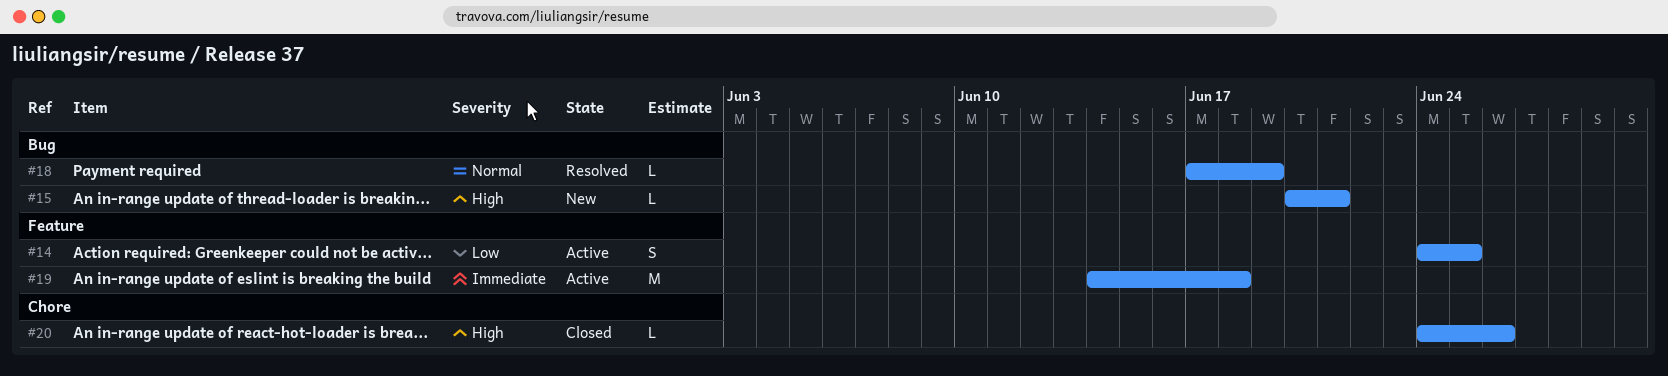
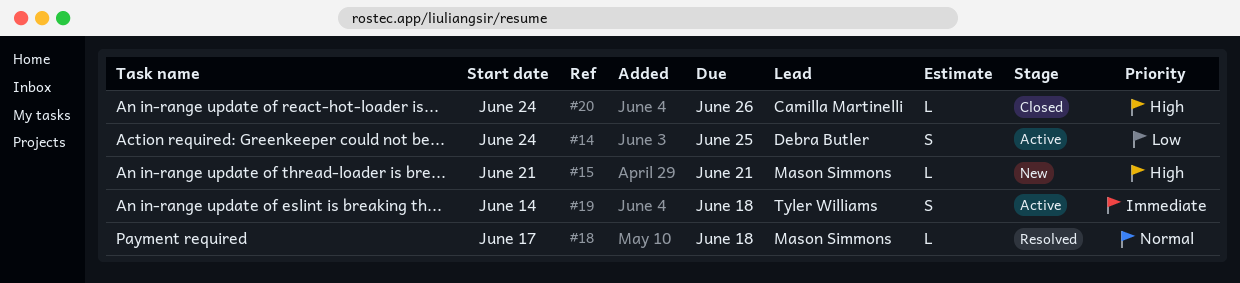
#15, start: Jun 20 -> Jun 21
#18, due: Jun 19 -> Jun 18
#19, estimate: M -> S

